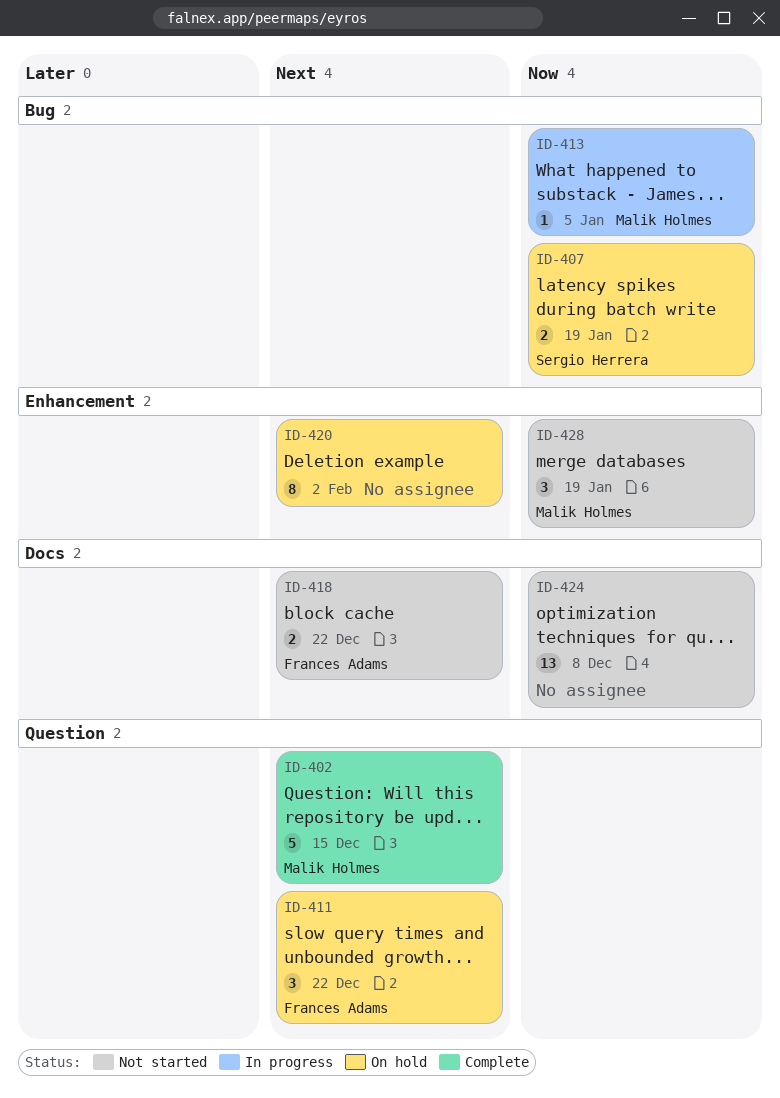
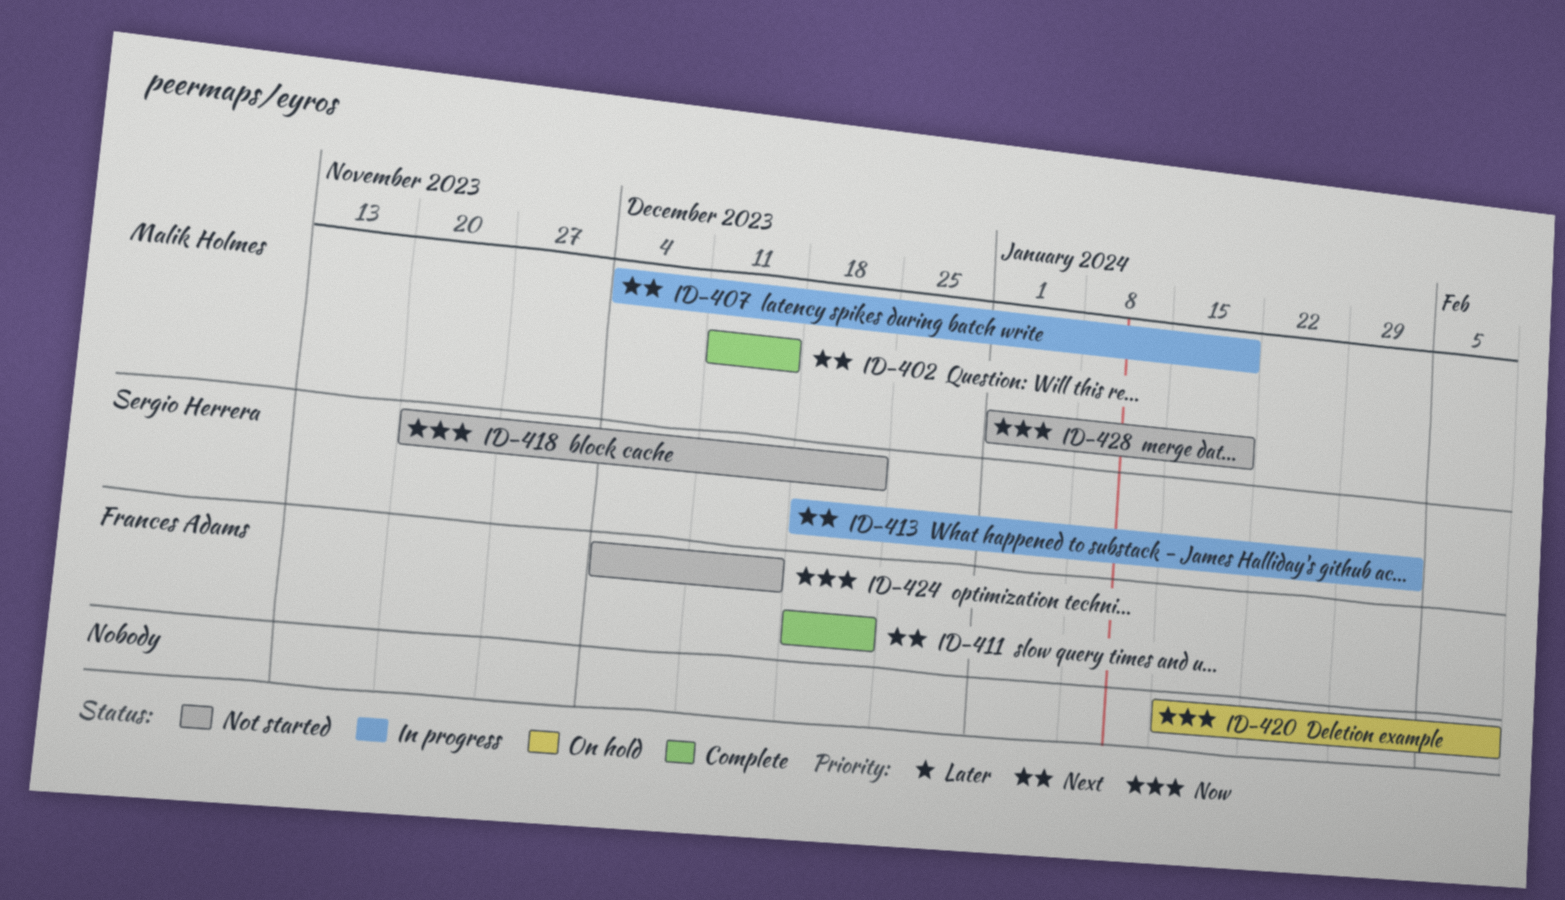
ID-407, status: On hold -> In progress
ID-407, owner: Sergio Herrera -> Malik Holmes
ID-407, priority: Now -> Next
ID-411, status: On hold -> Complete
ID-413, owner: Malik Holmes -> Sergio Herrera
ID-413, priority: Now -> Next
ID-413, due: Jan 5 -> Feb 2
ID-418, owner: Frances Adams -> Sergio Herrera
ID-418, priority: Next -> Now
ID-420, priority: Next -> Now
ID-420, due: Feb 2 -> Feb 9
ID-424, owner: none -> Frances Adams
ID-424, due: Dec 8 -> Dec 15

